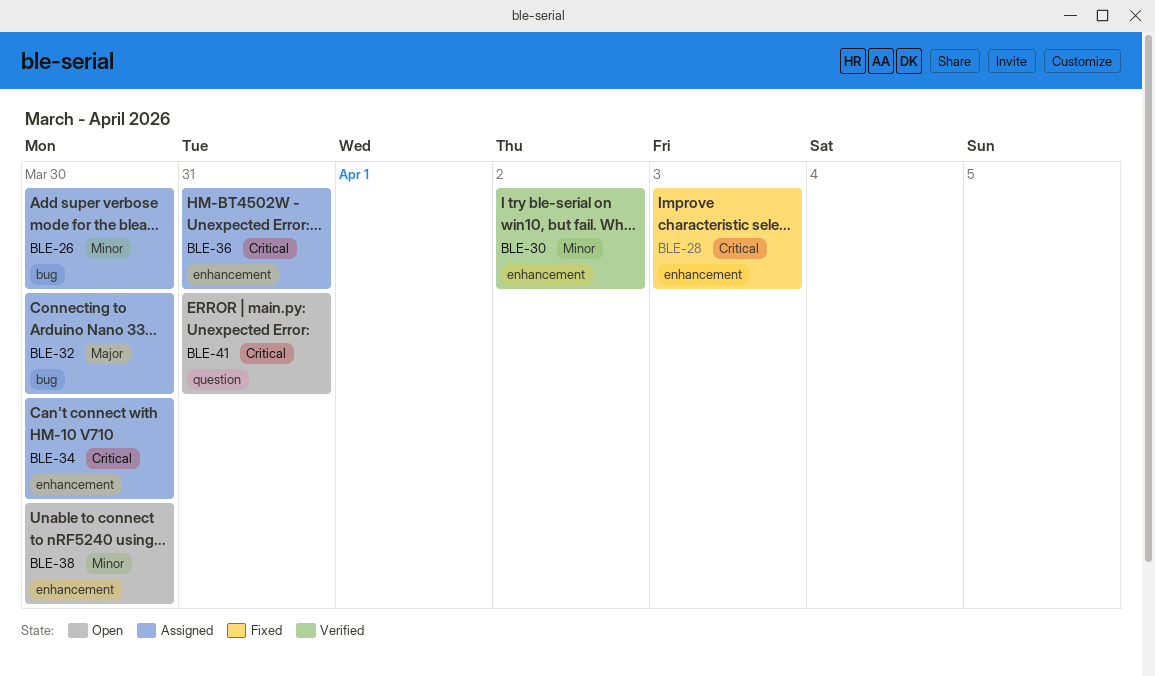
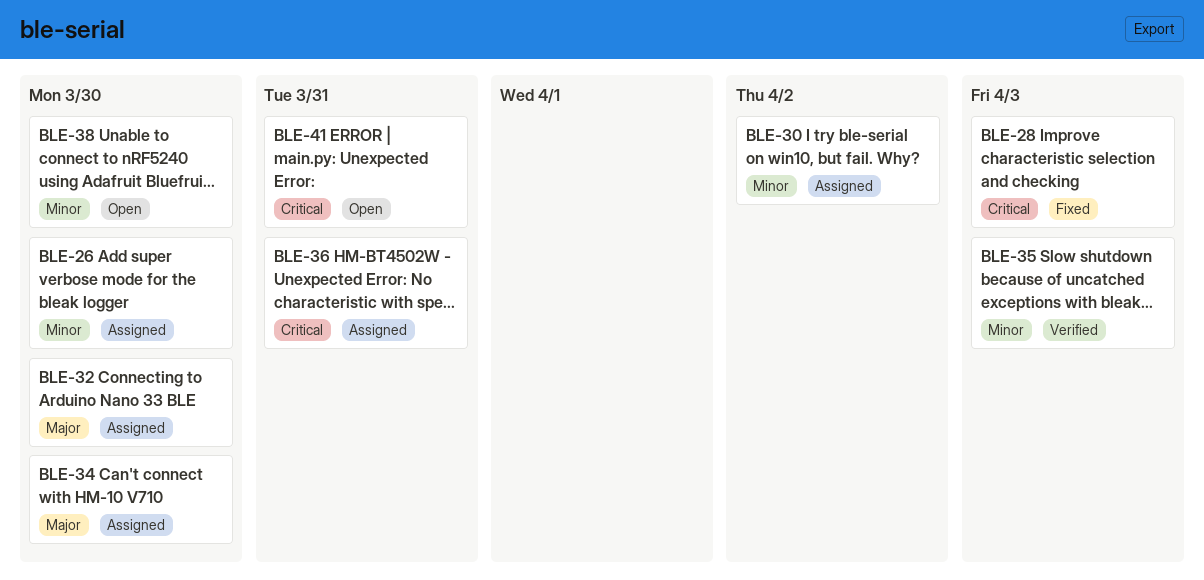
BLE-30, status: Verified -> Assigned
BLE-34, priority: Critical -> Major
BLE-35: none -> present

